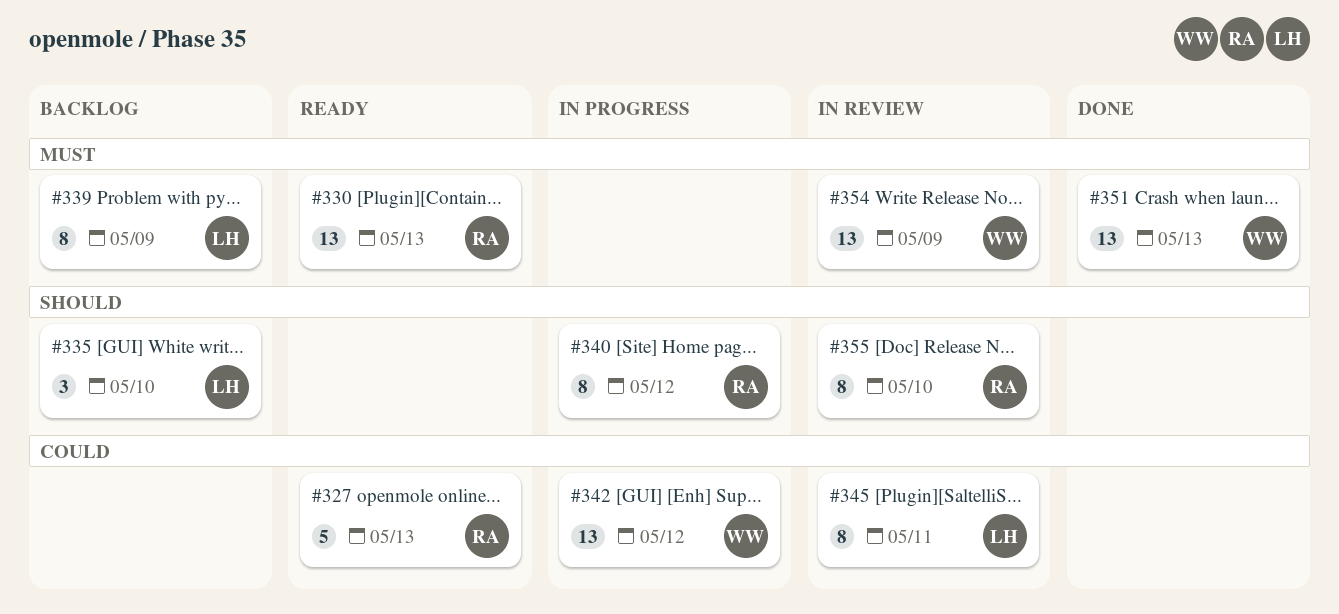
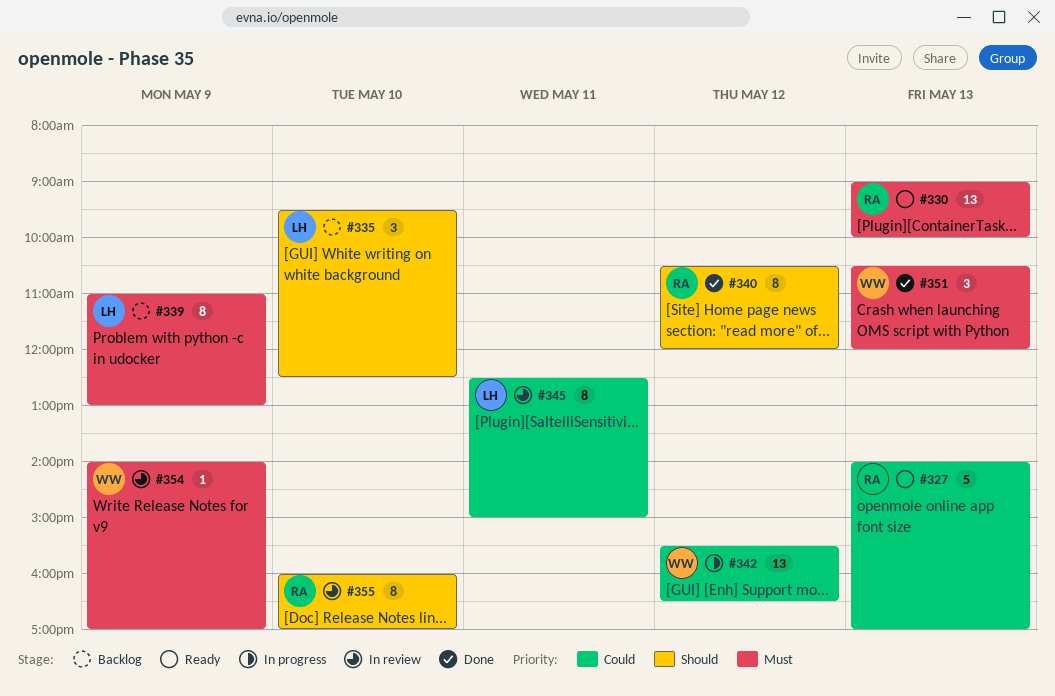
#340, status: In progress -> Done
#351, estimate: 13 -> 3
#354, estimate: 13 -> 1

